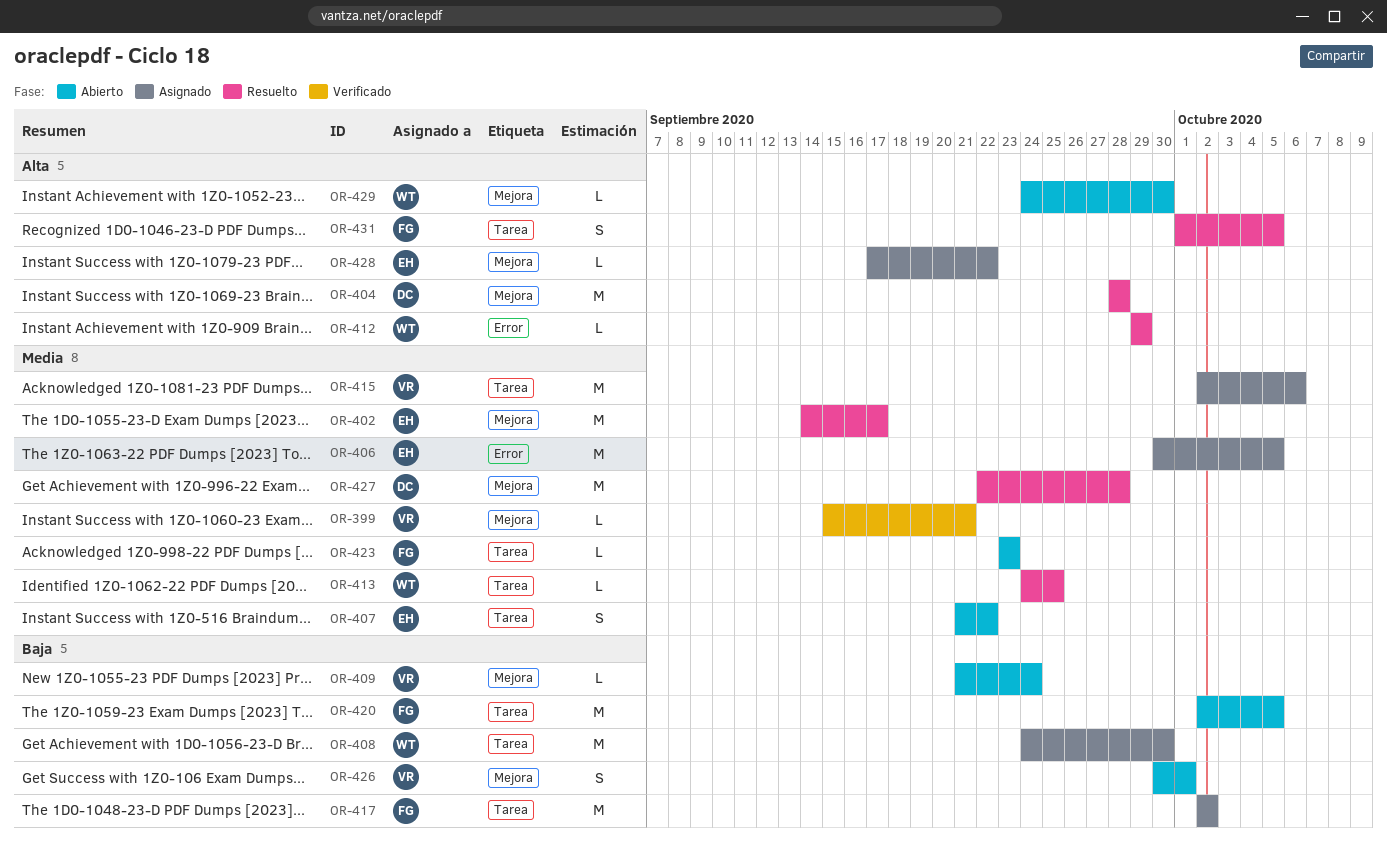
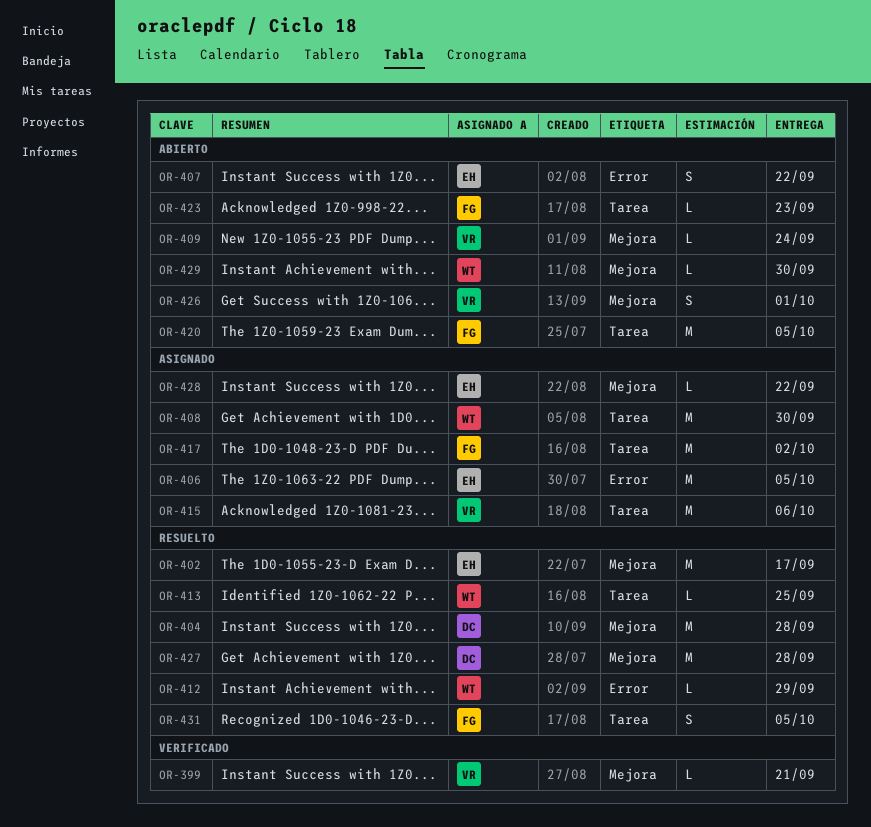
OR-407, label: Tarea -> Error

